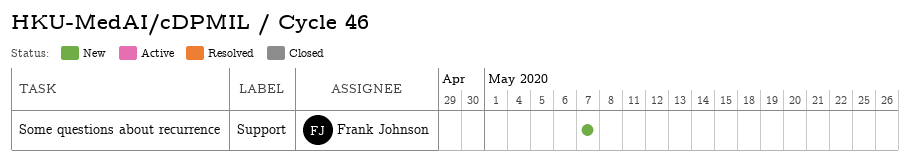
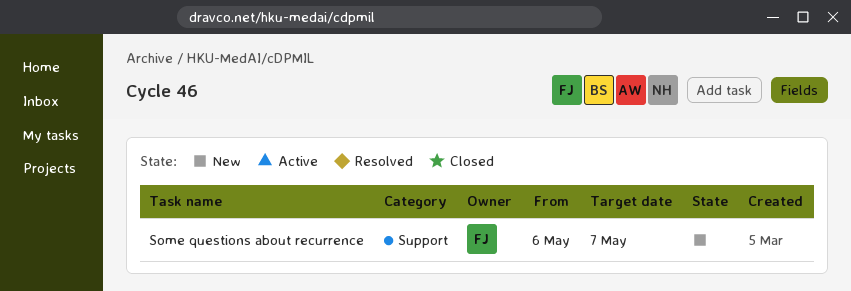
Some questions about recurrence, start: May 7 -> May 6

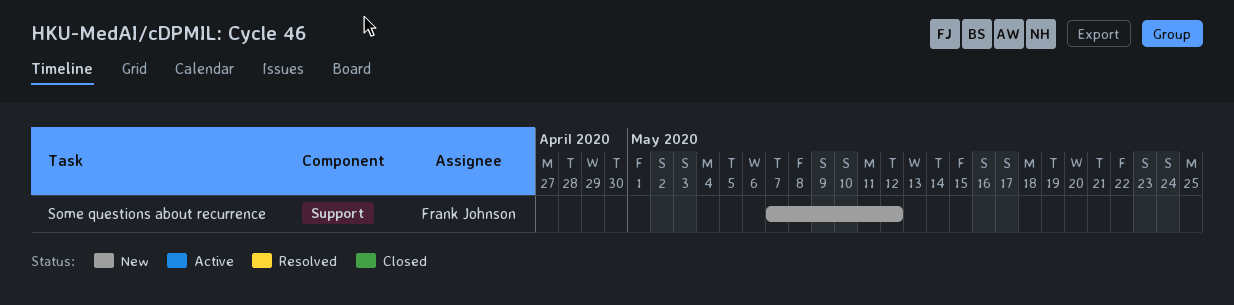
Some questions about recurrence, start: May 6 -> May 7
Some questions about recurrence, due: May 7 -> May 12

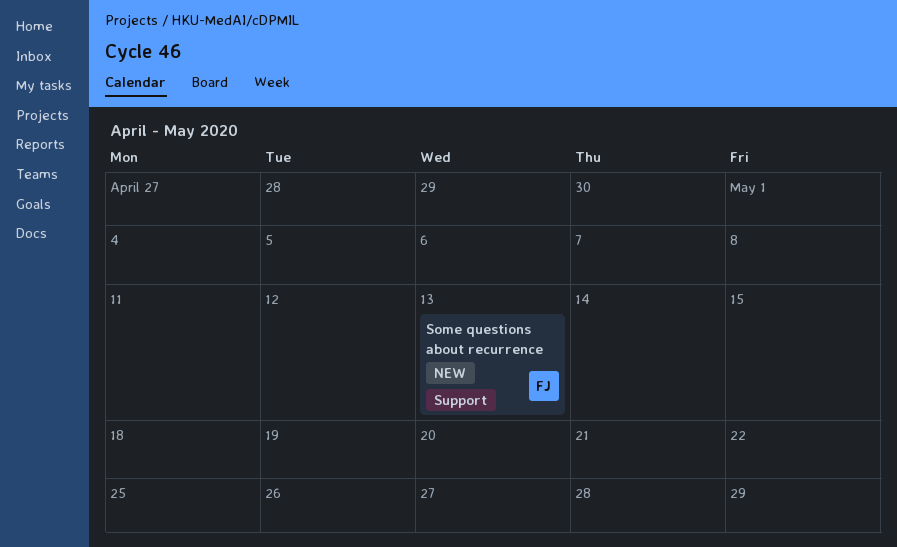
Some questions about recurrence, due: May 12 -> May 13

